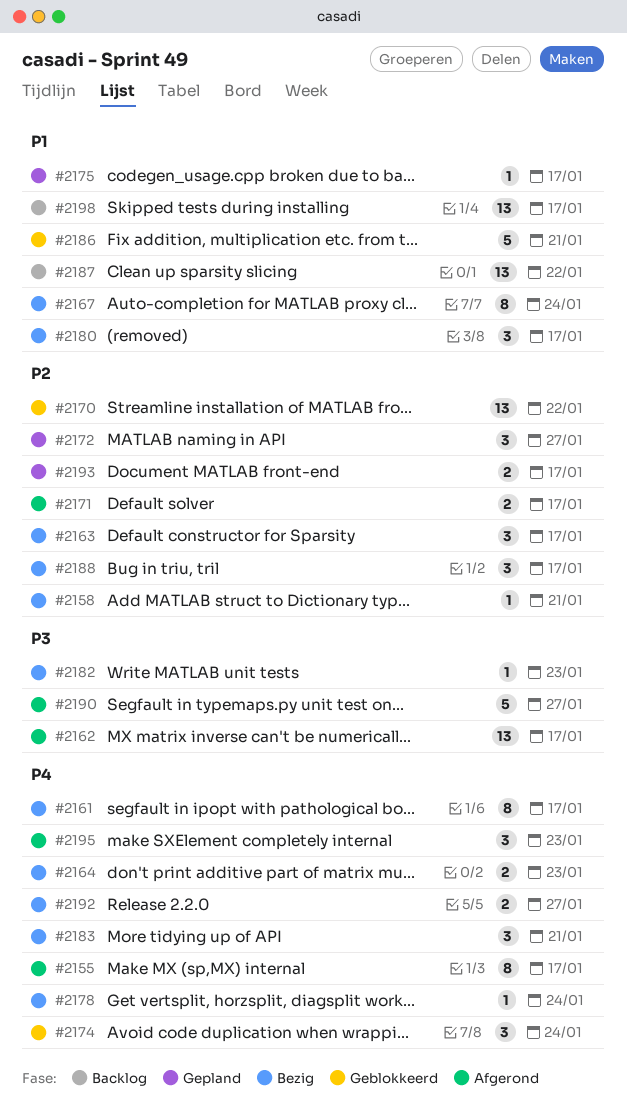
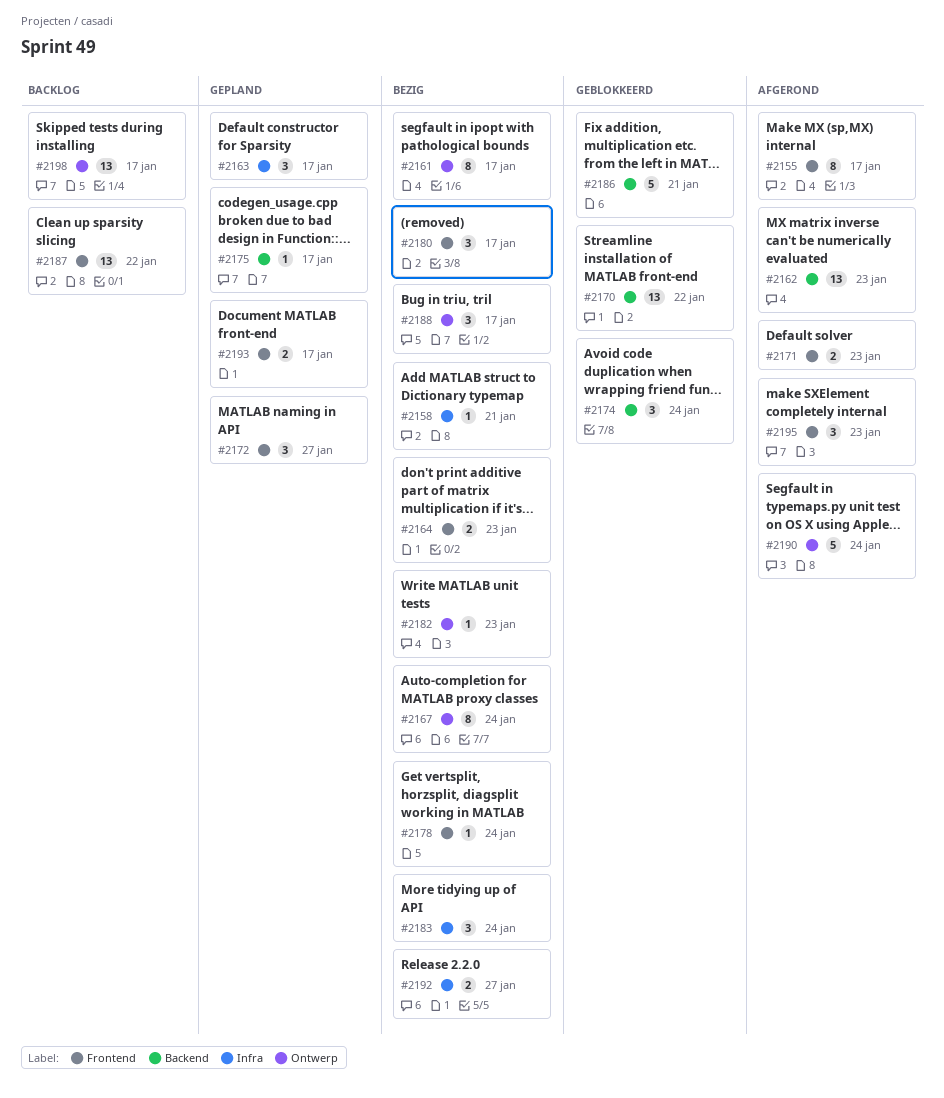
#2162, due: Jan 17 -> Jan 23
#2163, status: Bezig -> Gepland
#2171, due: Jan 17 -> Jan 23
#2183, due: Jan 21 -> Jan 24
#2190, due: Jan 27 -> Jan 24

